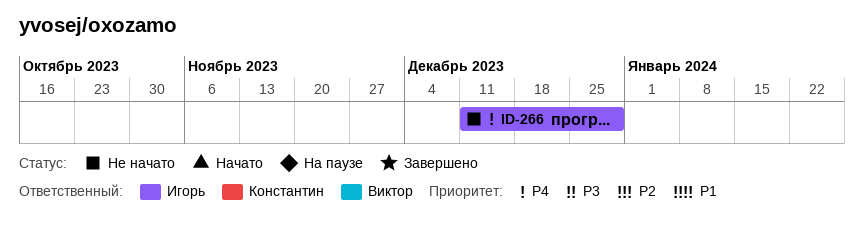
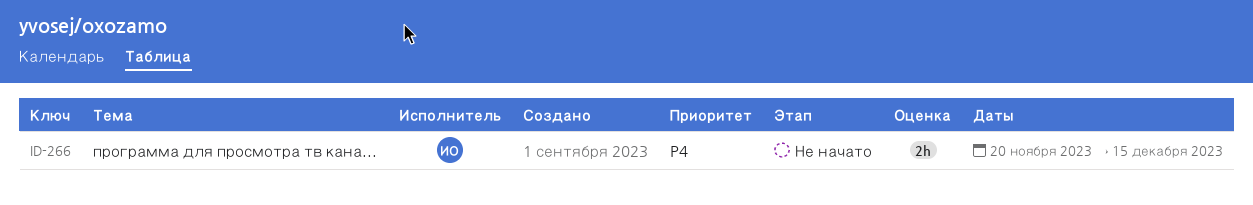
ID-266, start: Dec 11 -> Nov 20
ID-266, due: Dec 29 -> Dec 15

